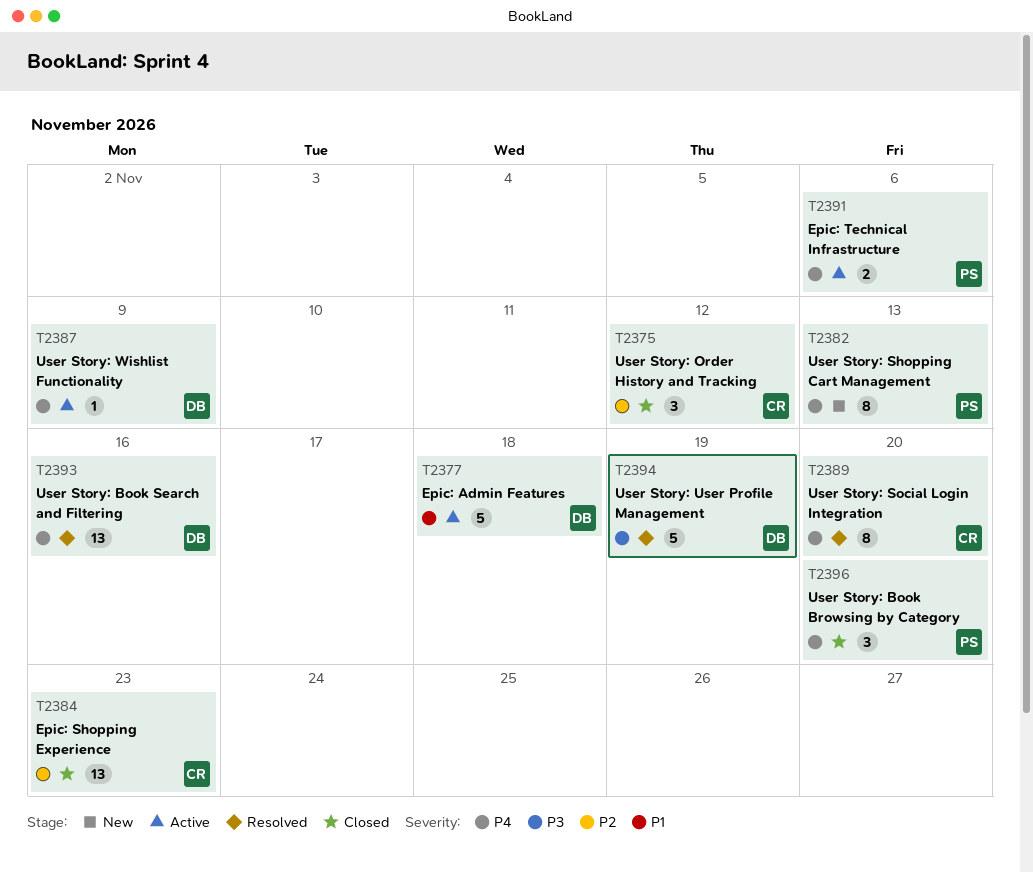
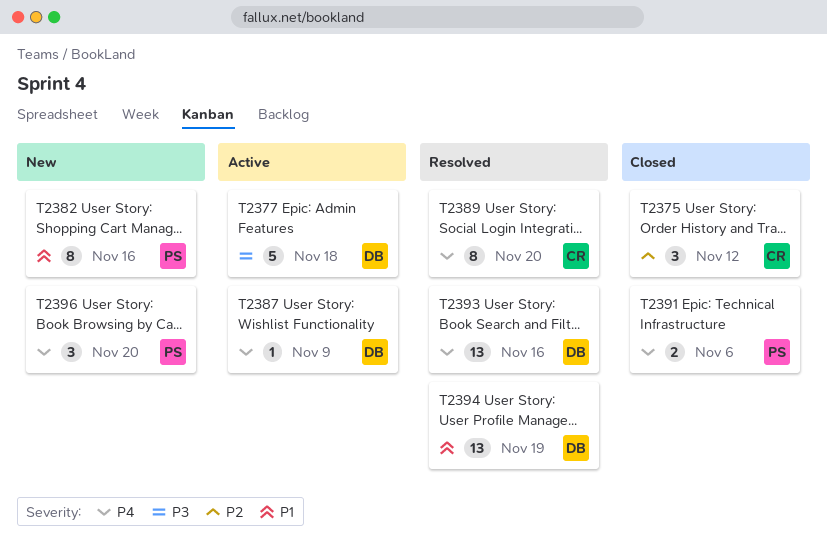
T2377, priority: P1 -> P3
T2382, priority: P4 -> P1
T2382, due: Nov 13 -> Nov 16
T2384: present -> none
T2391, status: Active -> Closed
T2394, priority: P3 -> P1
T2394, estimate: 5 -> 13
T2396, status: Closed -> New

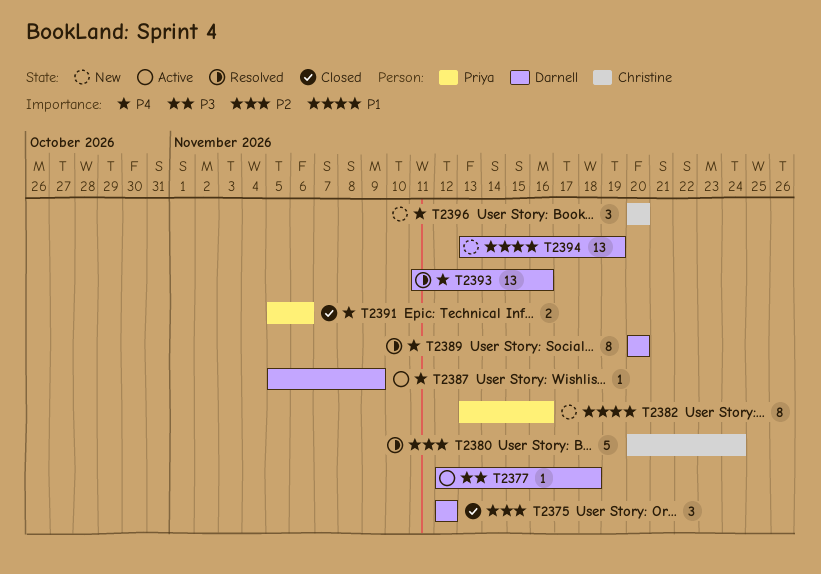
T2375, owner: Christine -> Darnell
T2377, estimate: 5 -> 1
T2380: none -> present
T2389, owner: Christine -> Darnell
T2394, status: Resolved -> New
T2396, owner: Priya -> Christine

